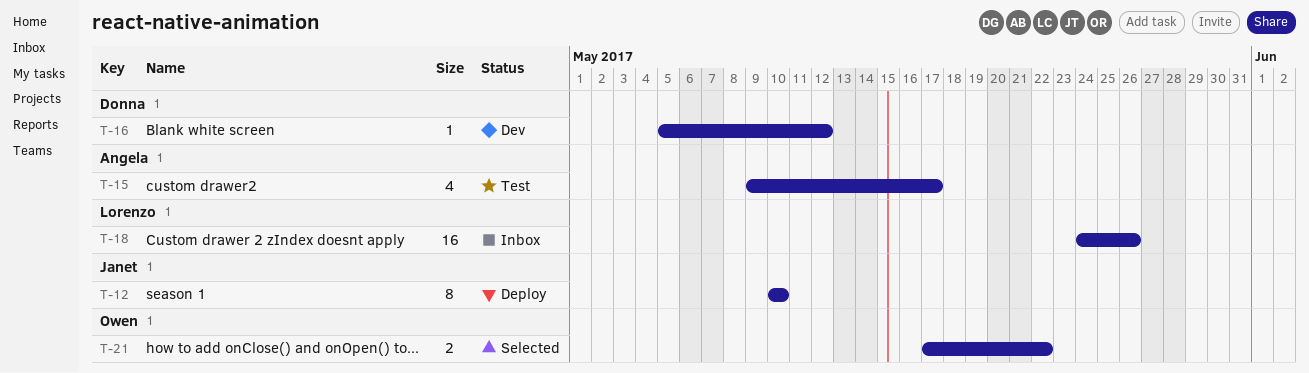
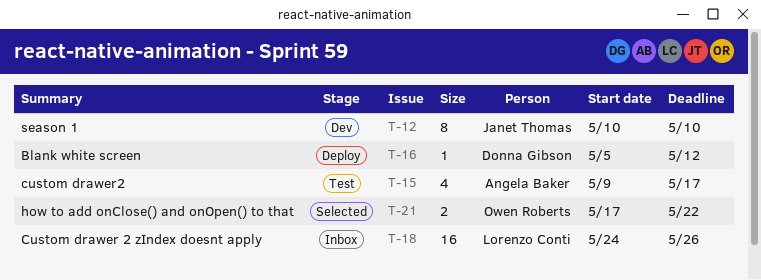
T-12, status: Deploy -> Dev
T-16, status: Dev -> Deploy

